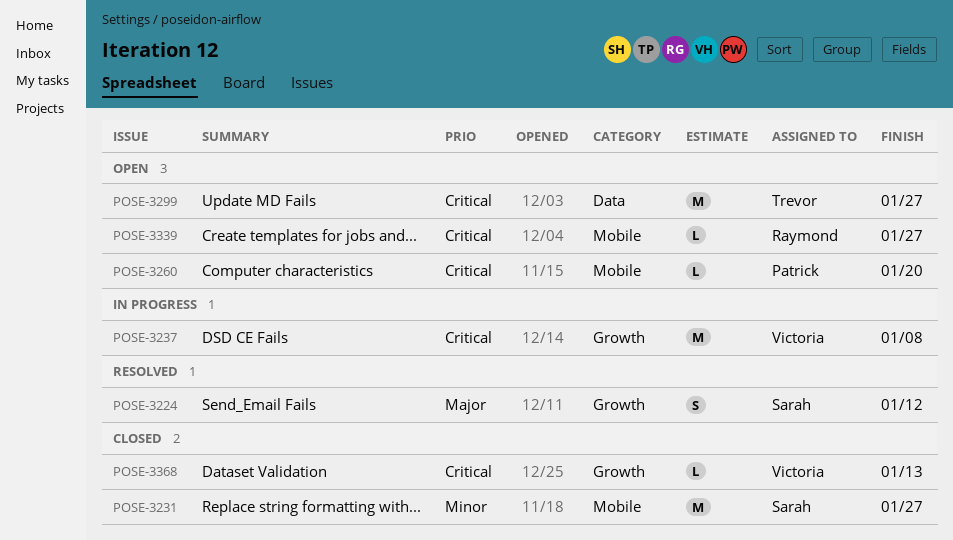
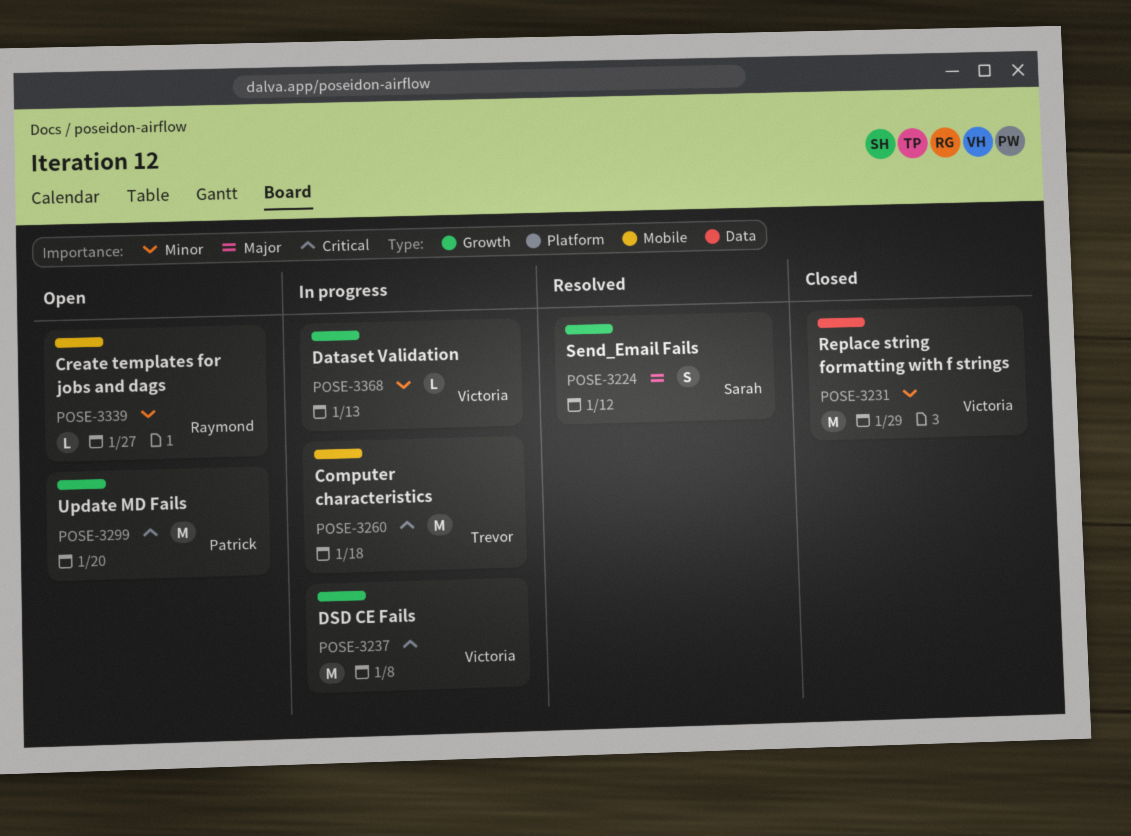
POSE-3231, owner: Sarah -> Victoria
POSE-3231, label: Mobile -> Data
POSE-3231, due: Jan 27 -> Jan 29
POSE-3260, status: Open -> In progress
POSE-3260, owner: Patrick -> Trevor
POSE-3260, estimate: L -> M
POSE-3260, due: Jan 20 -> Jan 18
POSE-3299, owner: Trevor -> Patrick
POSE-3299, label: Data -> Growth
POSE-3299, due: Jan 27 -> Jan 20
POSE-3339, priority: Critical -> Minor
POSE-3368, status: Closed -> In progress
POSE-3368, priority: Critical -> Minor

